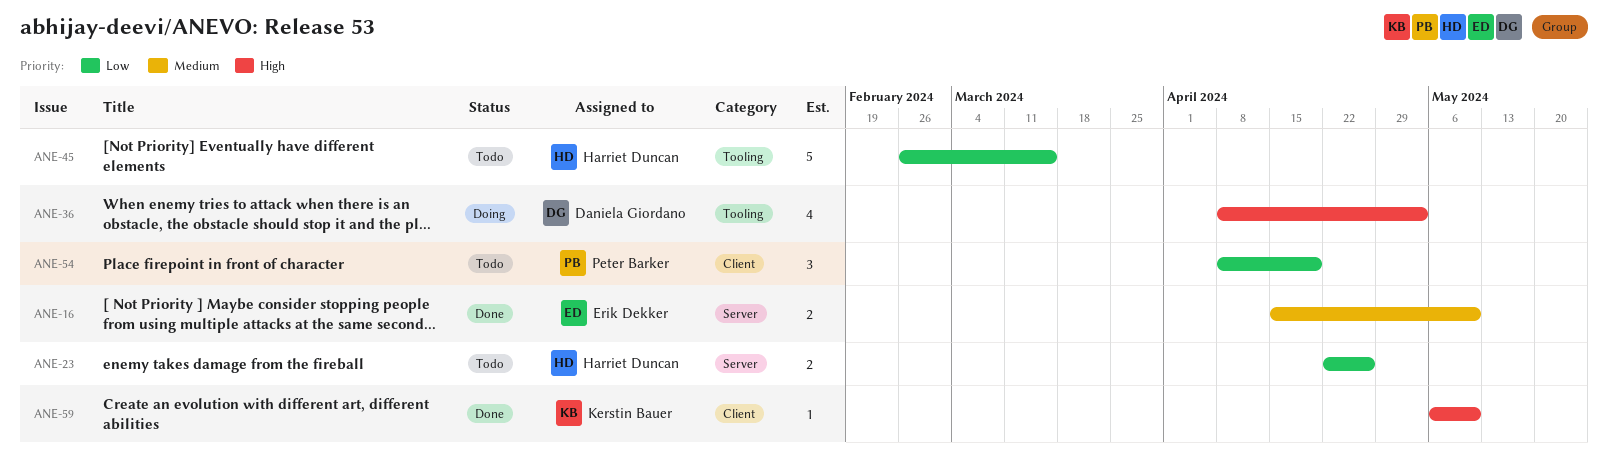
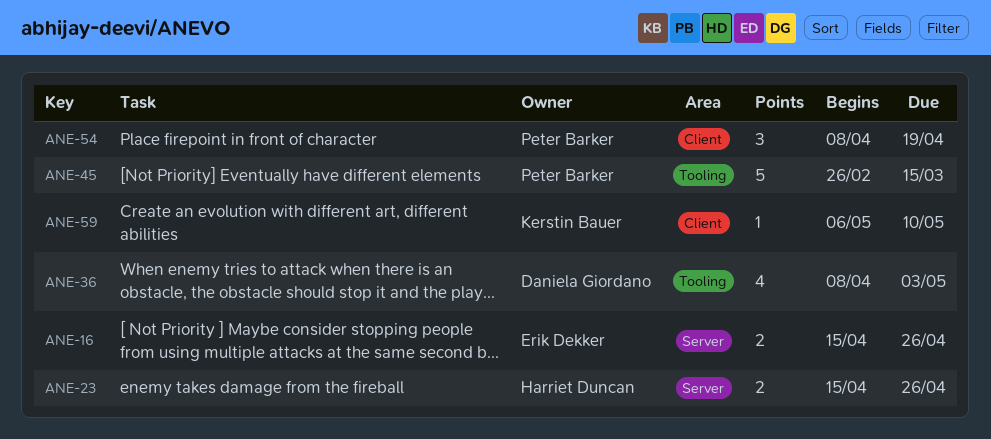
ANE-16, due: May 10 -> Apr 26
ANE-23, start: Apr 22 -> Apr 15
ANE-45, owner: Harriet Duncan -> Peter Barker

